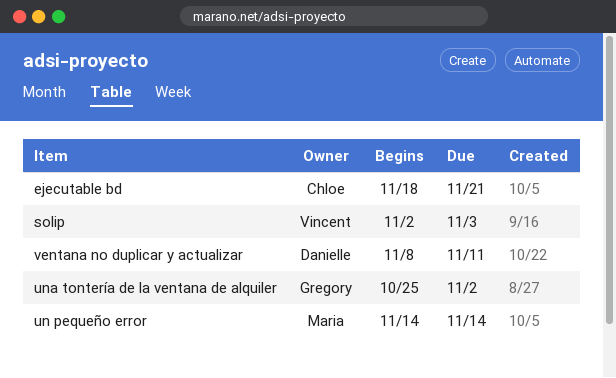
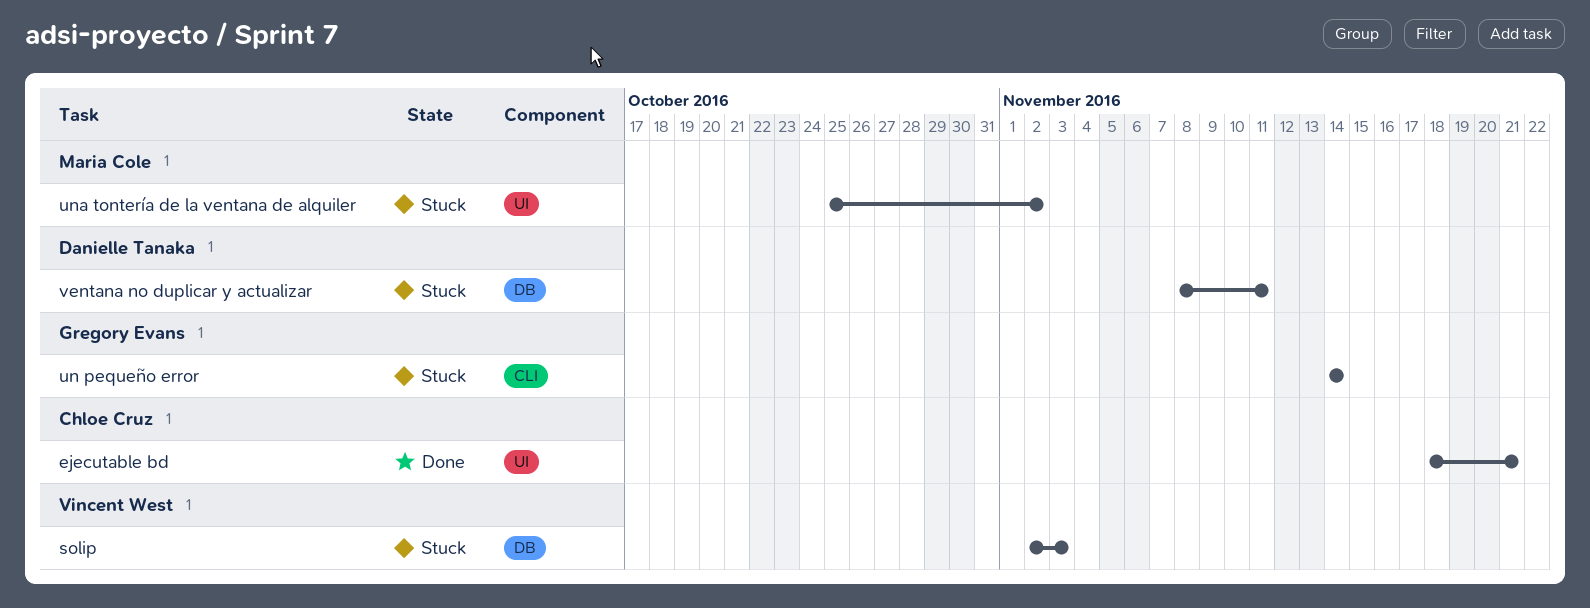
un pequeño error, owner: Maria Cole -> Gregory Evans
una tontería de la ventana de alquiler, owner: Gregory Evans -> Maria Cole

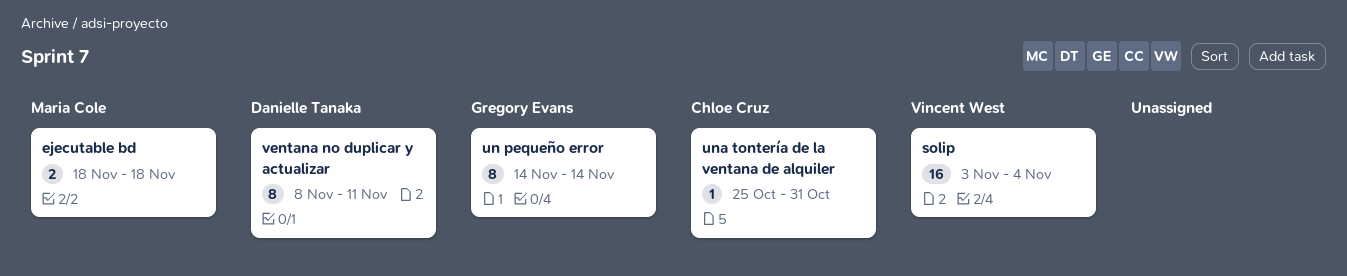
ejecutable bd, owner: Chloe Cruz -> Maria Cole
ejecutable bd, due: Nov 21 -> Nov 18
solip, start: Nov 2 -> Nov 3
solip, due: Nov 3 -> Nov 4
una tontería de la ventana de alquiler, owner: Maria Cole -> Chloe Cruz
una tontería de la ventana de alquiler, due: Nov 2 -> Oct 31

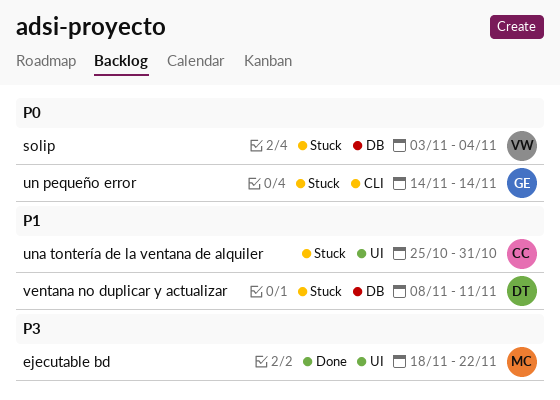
ejecutable bd, due: Nov 18 -> Nov 22

